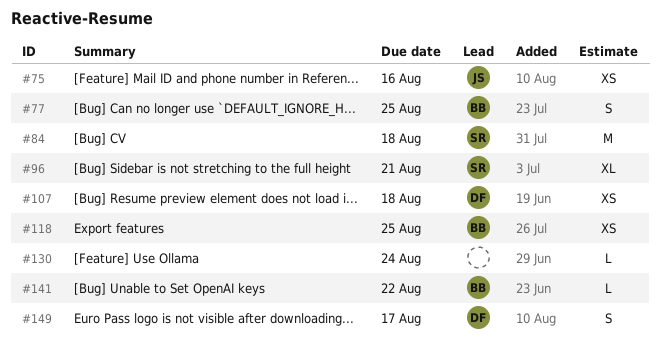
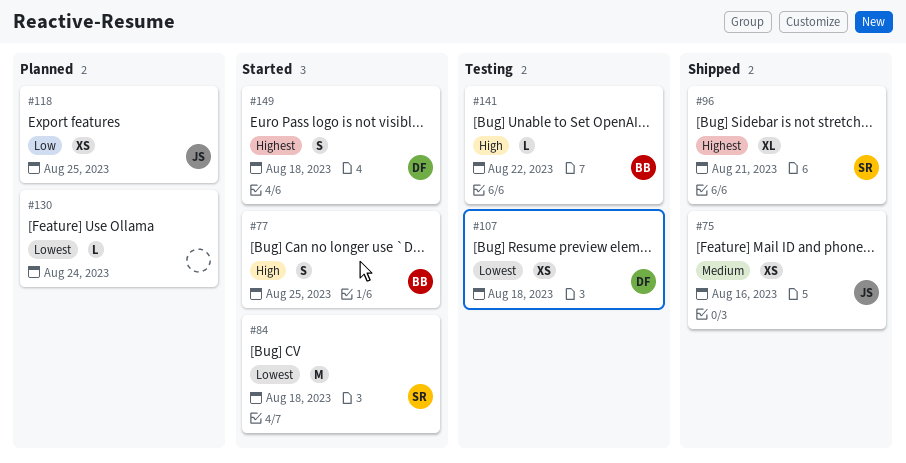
#118, owner: BB -> JS
#149, due: Aug 17 -> Aug 18

